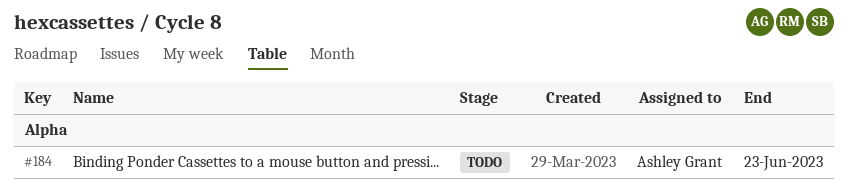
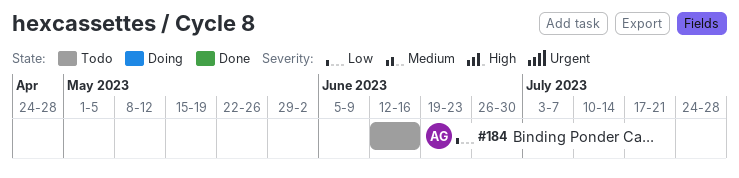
#184, due: Jun 23 -> Jun 16

